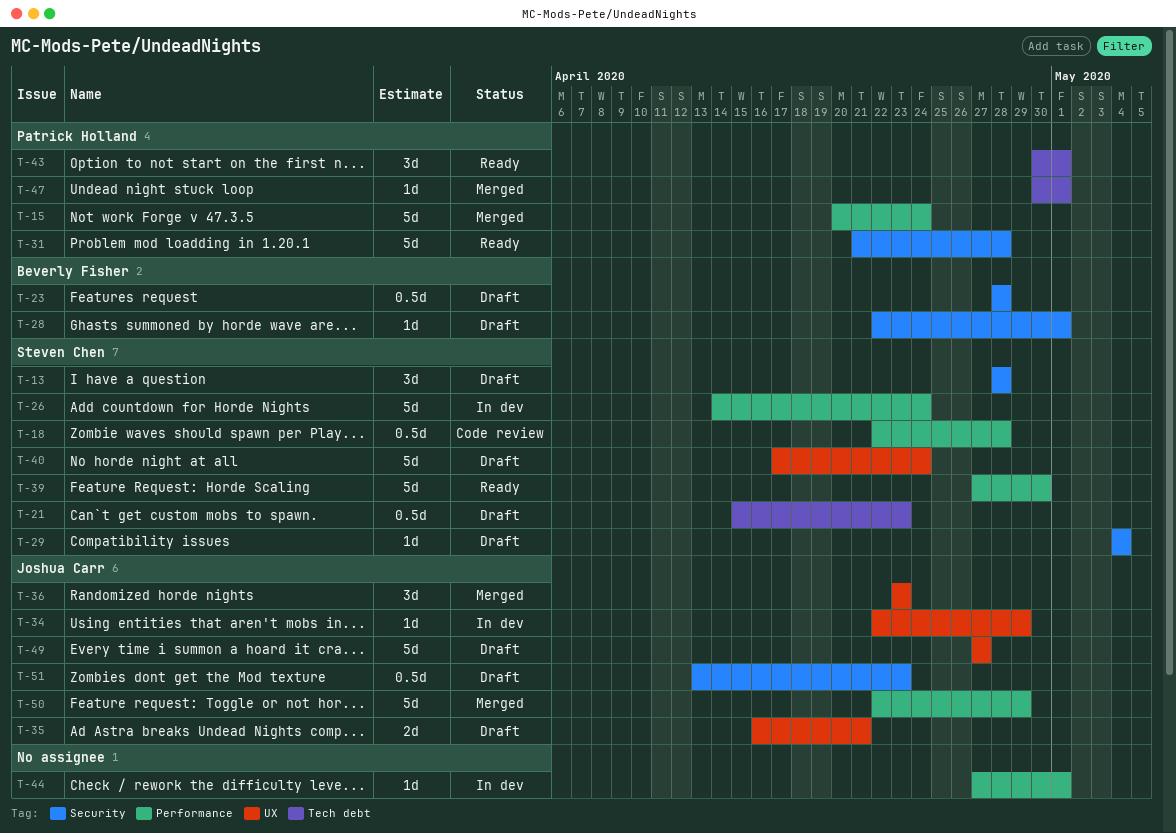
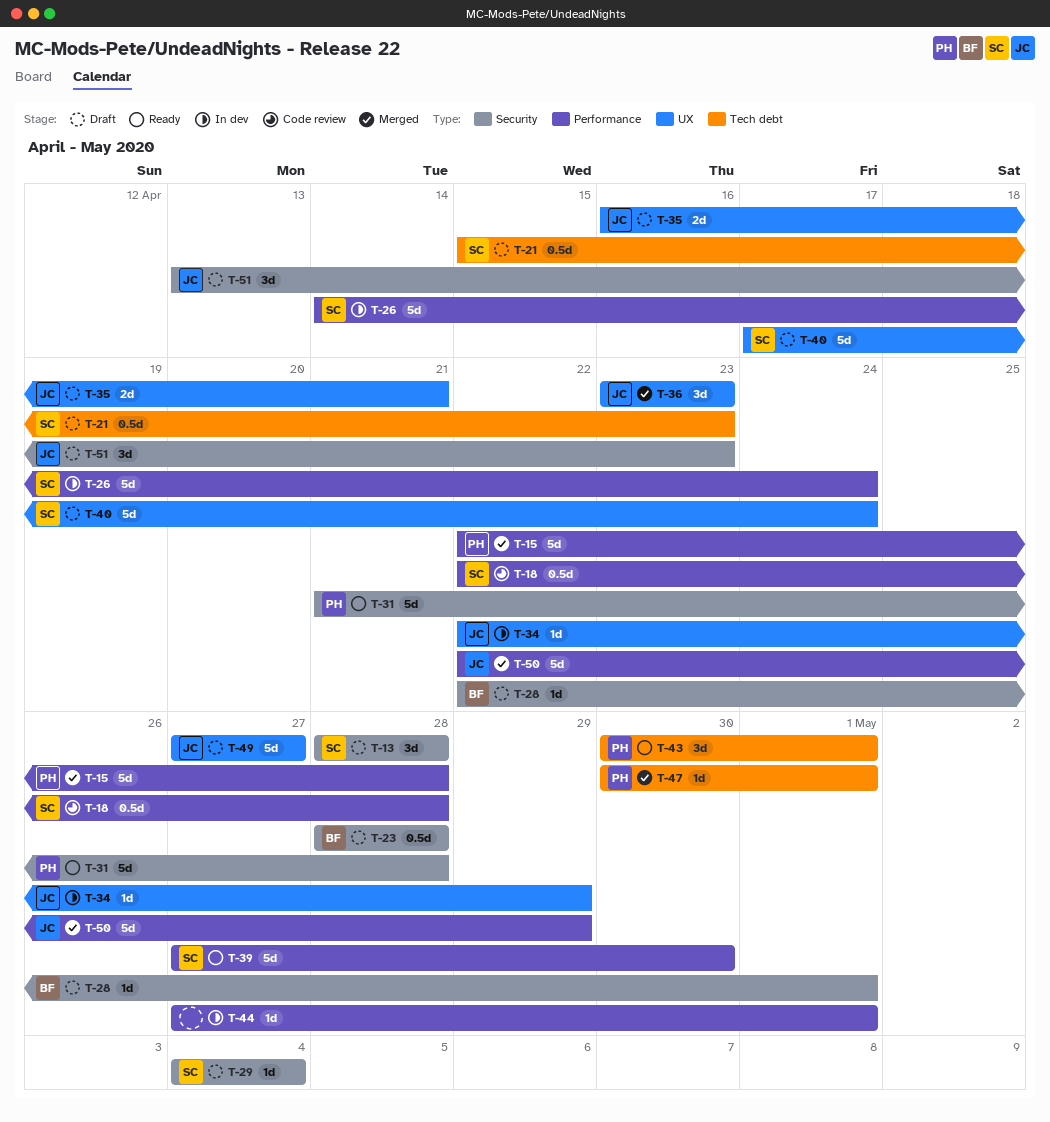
T-15, start: Apr 20 -> Apr 22
T-15, due: Apr 24 -> Apr 28
T-51, estimate: 0.5d -> 3d

